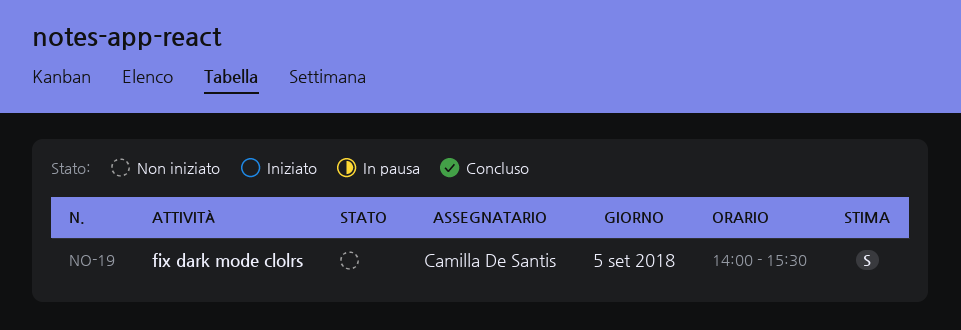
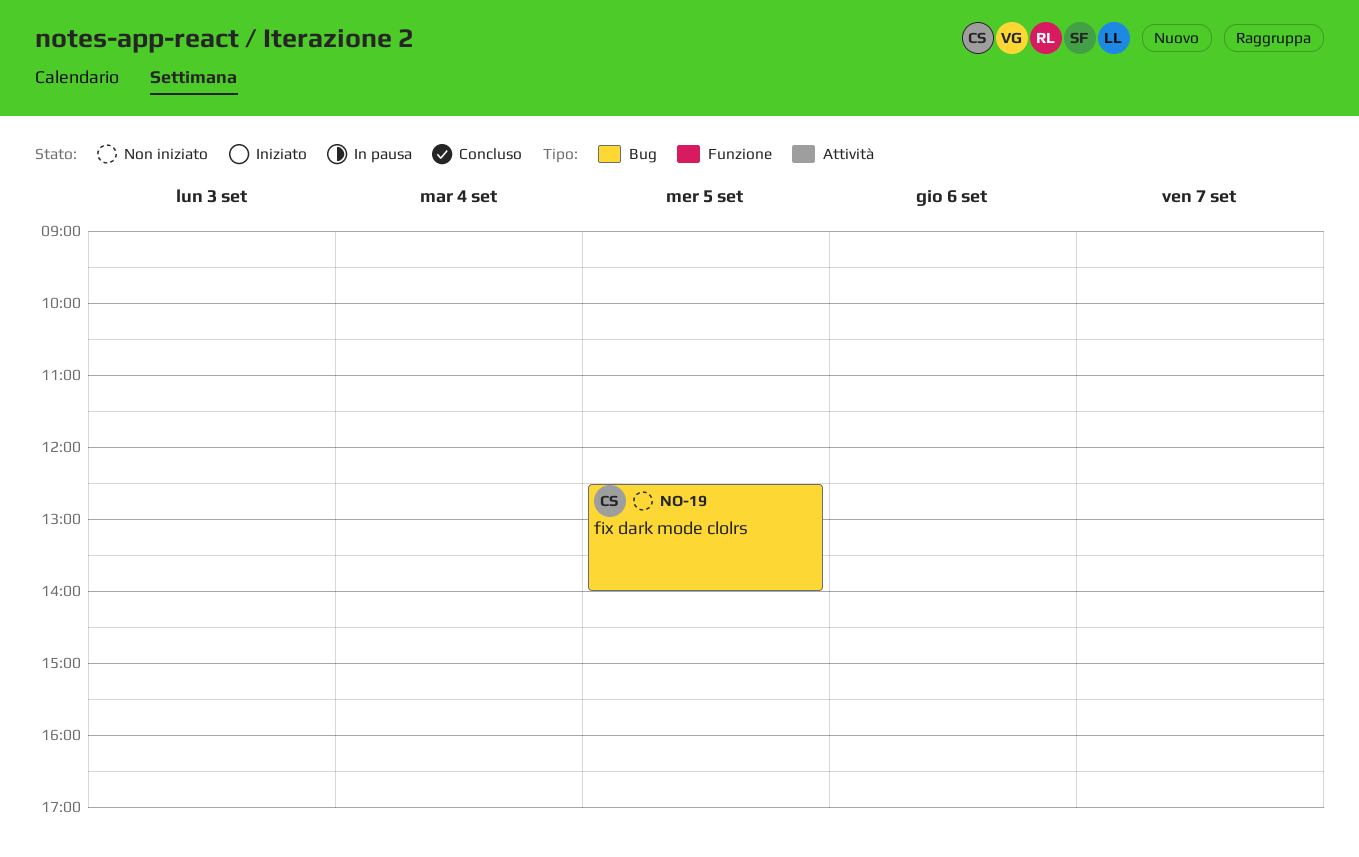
NO-19, begins: 14:00 -> 12:30
NO-19, ends: 15:30 -> 14:00

